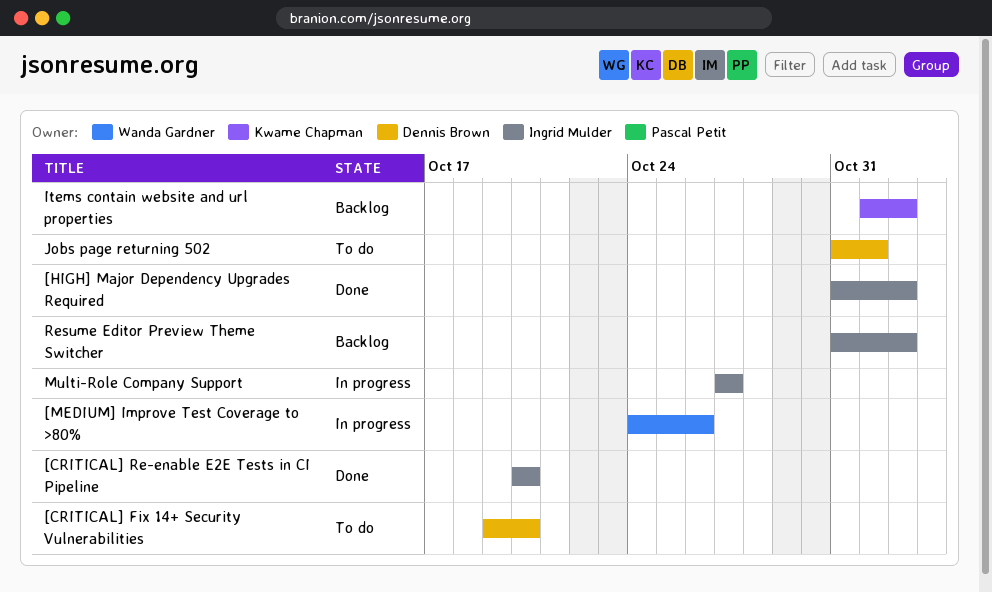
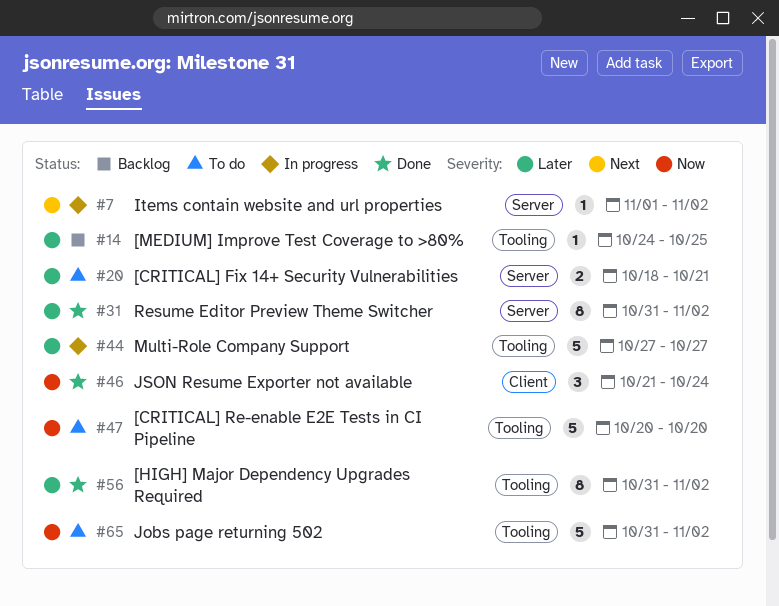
[CRITICAL] Fix 14+ Security Vulnerabilities, start: Oct 19 -> Oct 18
[CRITICAL] Fix 14+ Security Vulnerabilities, due: Oct 20 -> Oct 21
[CRITICAL] Re-enable E2E Tests in CI Pipeline, status: Done -> To do
[MEDIUM] Improve Test Coverage to >80%, status: In progress -> Backlog
[MEDIUM] Improve Test Coverage to >80%, due: Oct 26 -> Oct 25
Items contain website and url properties, status: Backlog -> In progress
Jobs page returning 502, due: Nov 1 -> Nov 2
JSON Resume Exporter not available: none -> present
Resume Editor Preview Theme Switcher, status: Backlog -> Done

